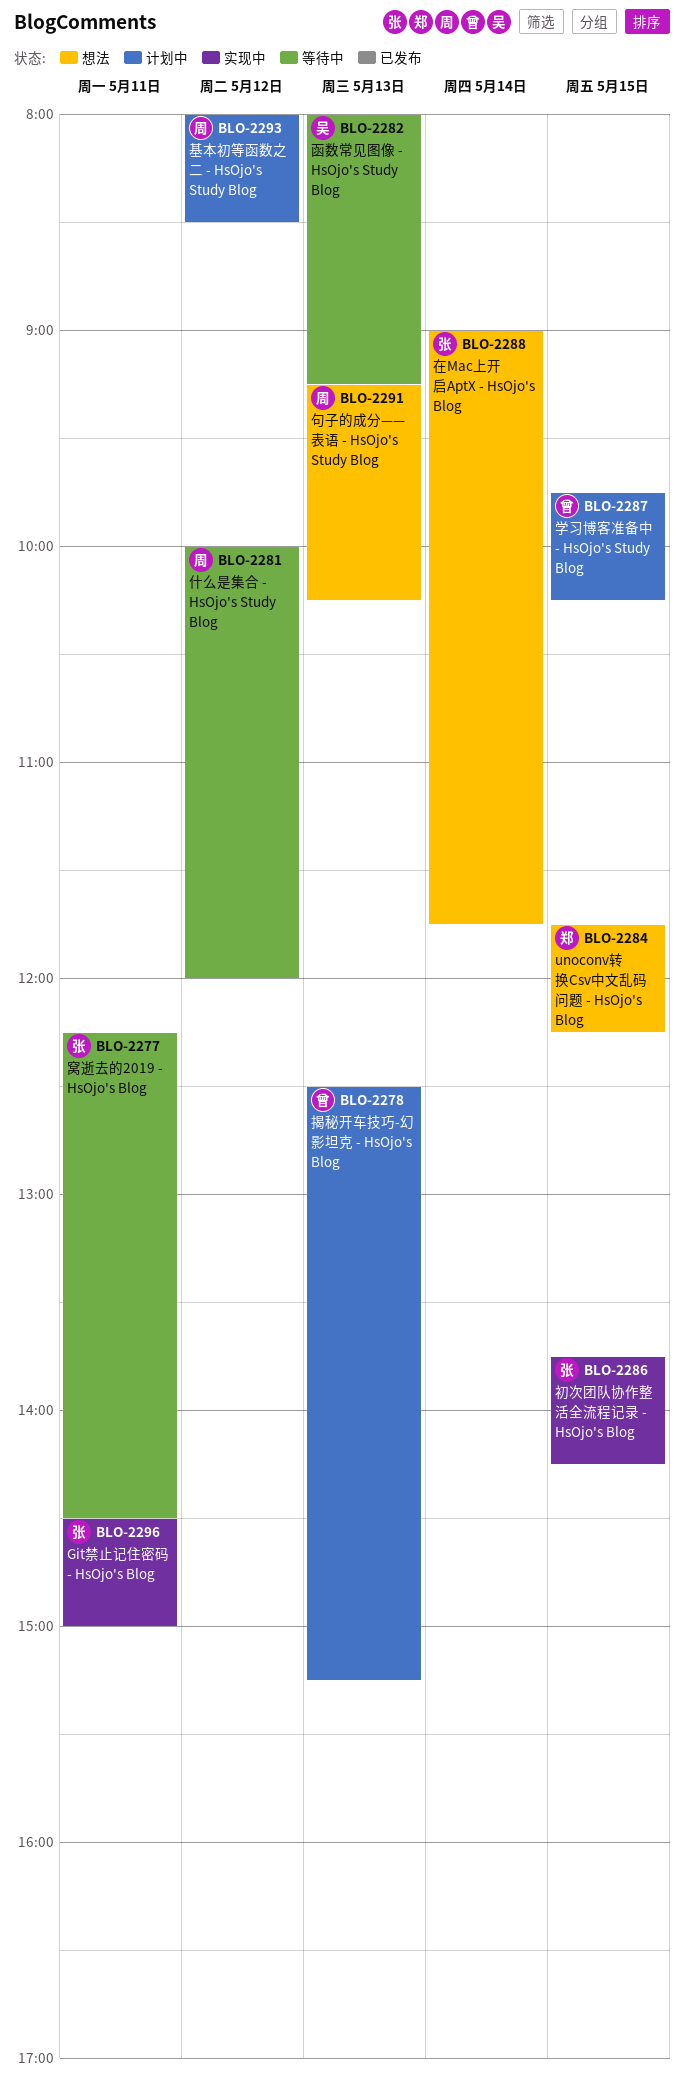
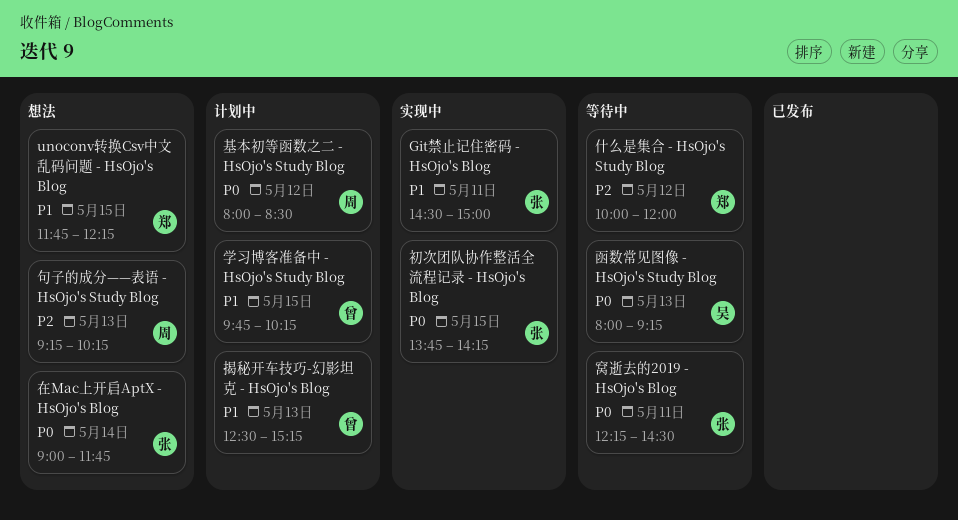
什么是集合 - HsOjo's Study Blog, owner: 周 -> 郑

